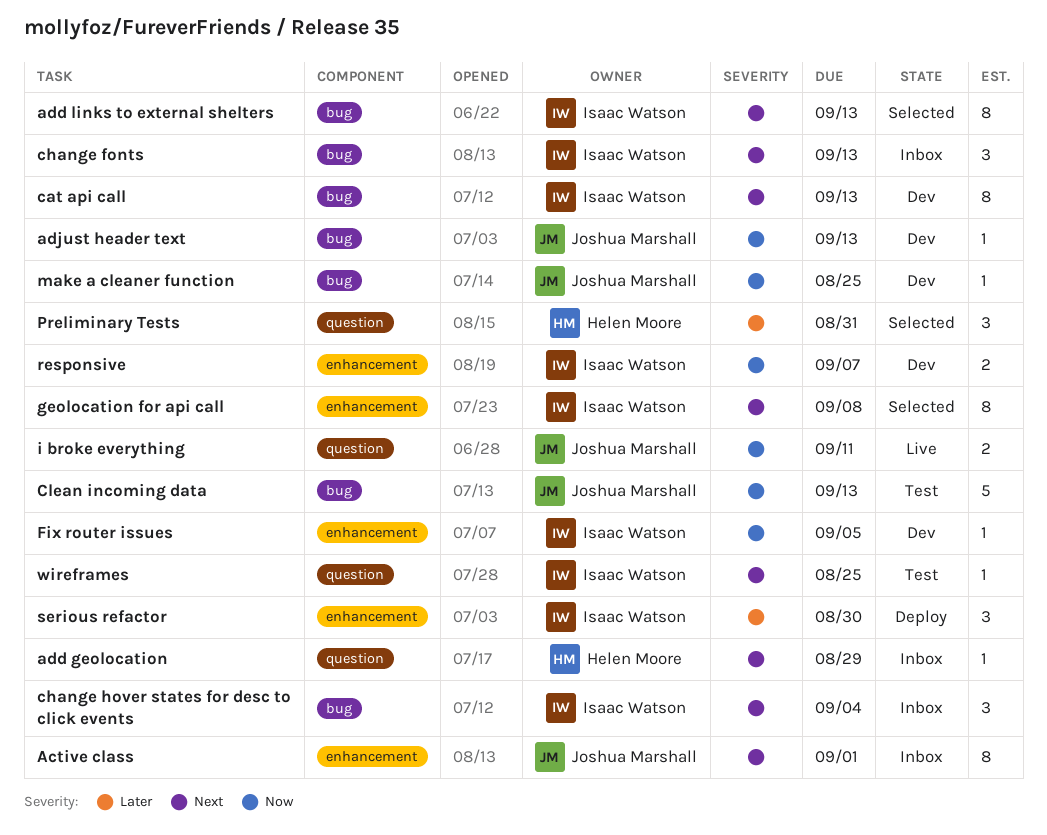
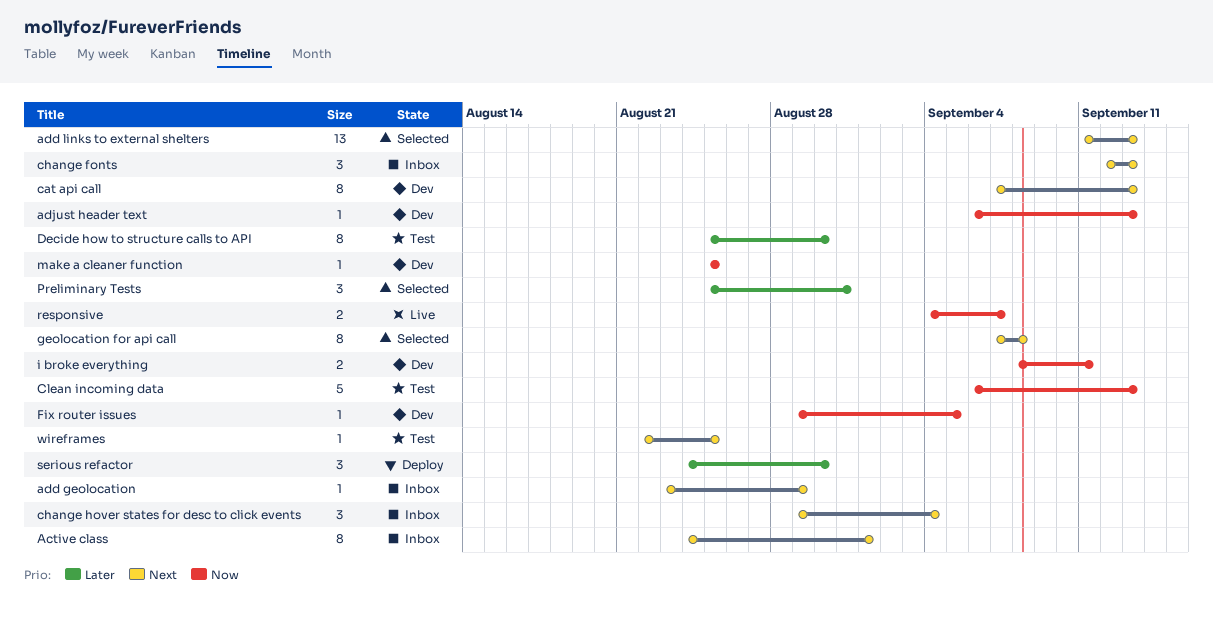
add links to external shelters, estimate: 8 -> 13
Decide how to structure calls to API: none -> present
i broke everything, status: Live -> Dev
responsive, status: Dev -> Live

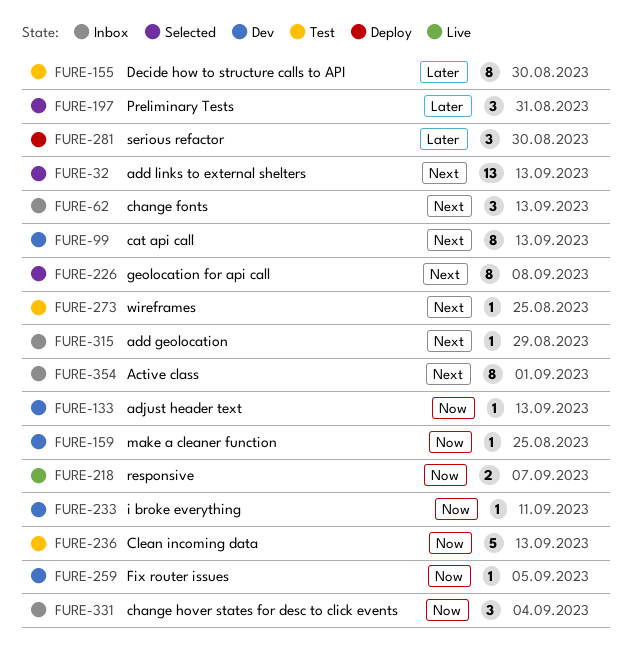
change hover states for desc to click events, priority: Next -> Now
i broke everything, estimate: 2 -> 1

